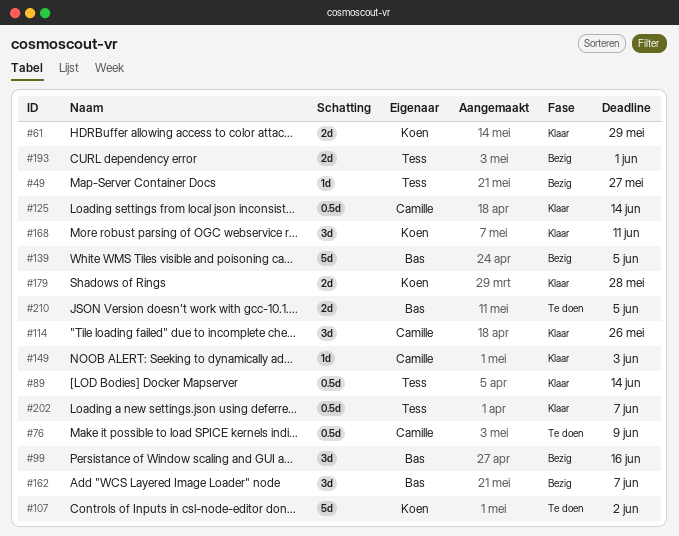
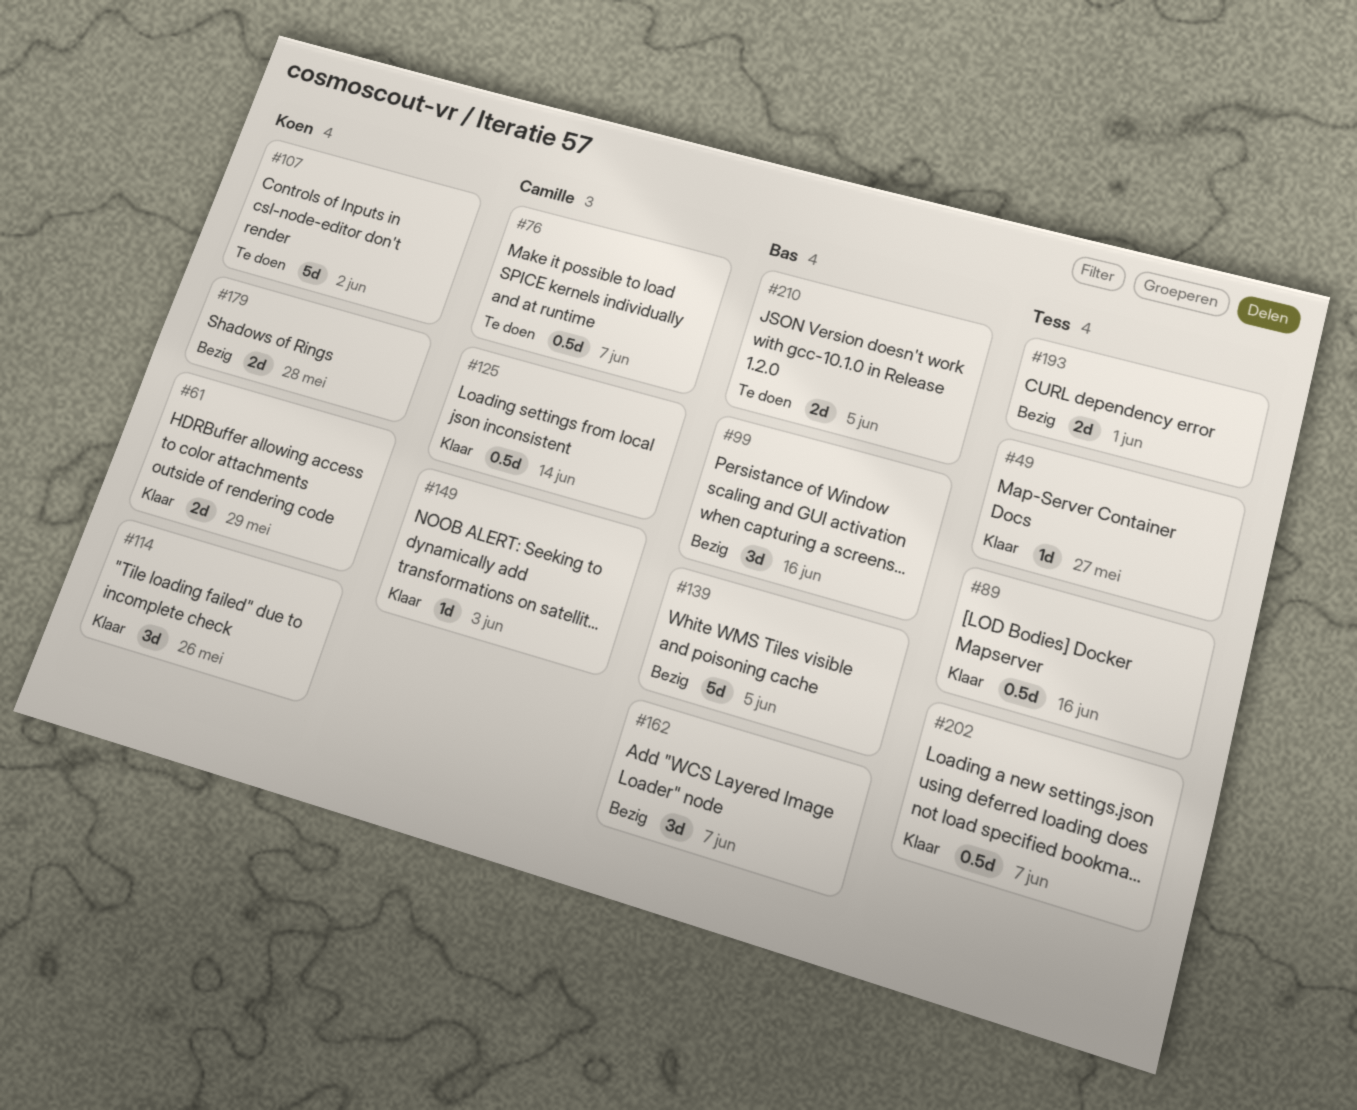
#49, status: Bezig -> Klaar
#76, due: Jun 9 -> Jun 7
#89, due: Jun 14 -> Jun 16
#114, owner: Camille -> Koen
#168: present -> none
#179, status: Klaar -> Bezig

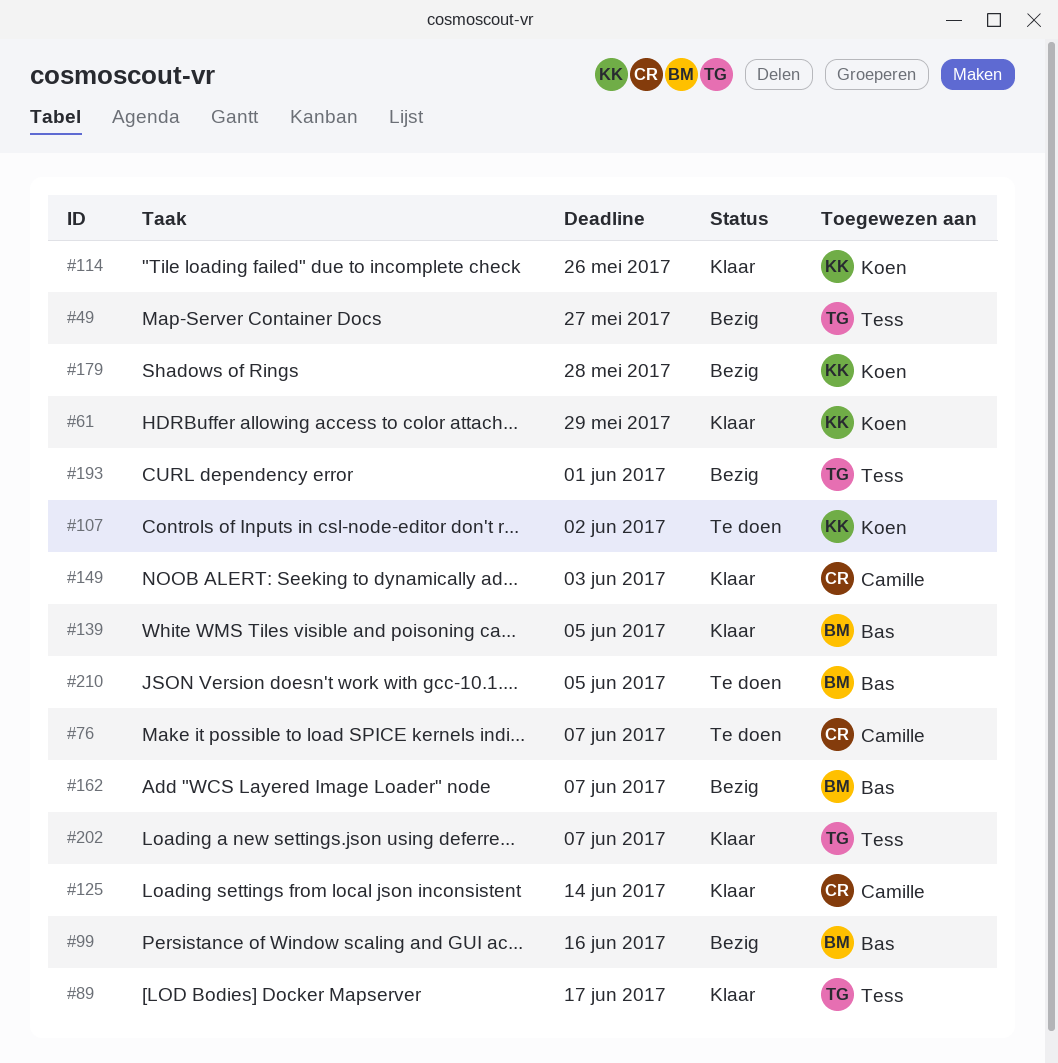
#49, status: Klaar -> Bezig
#89, due: Jun 16 -> Jun 17
#139, status: Bezig -> Klaar

